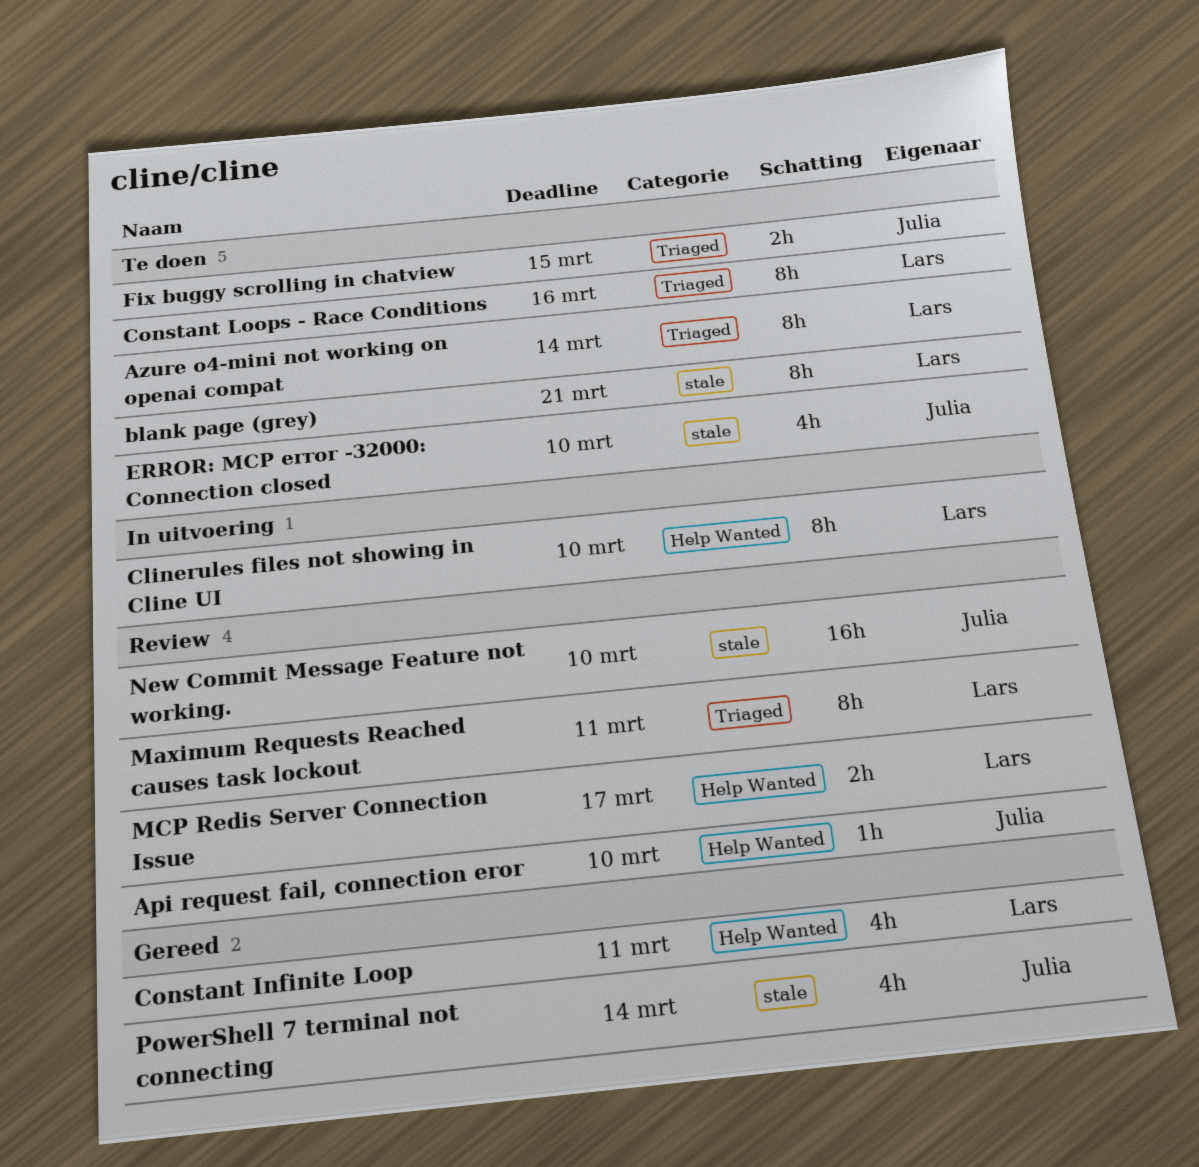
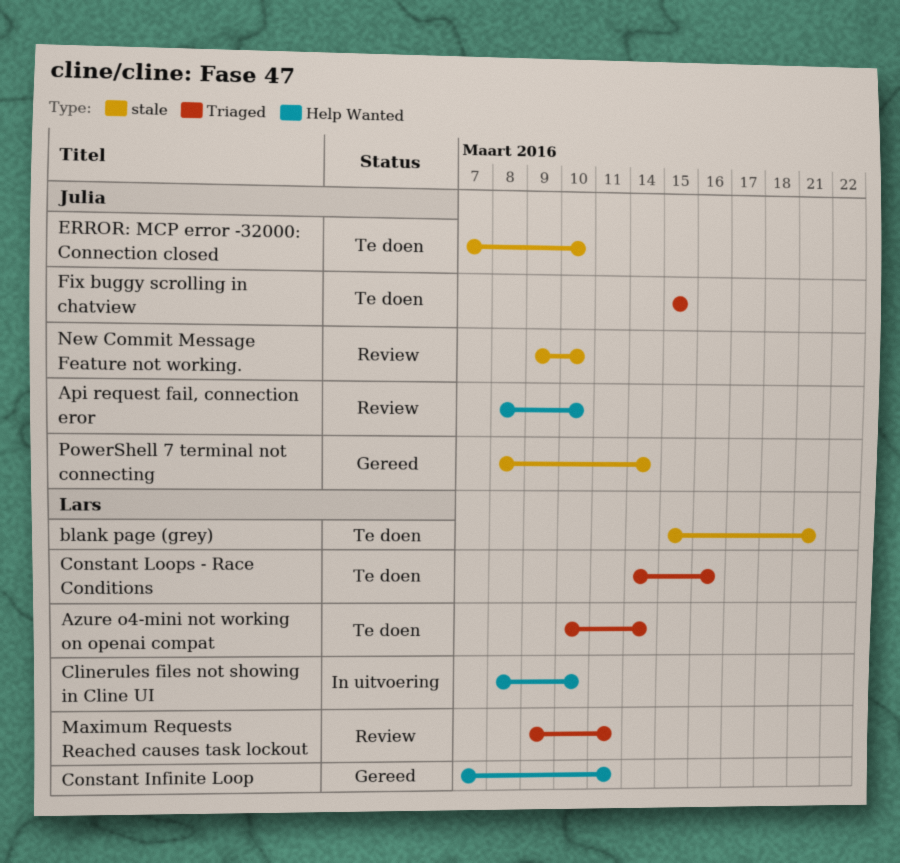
MCP Redis Server Connection Issue: present -> none

